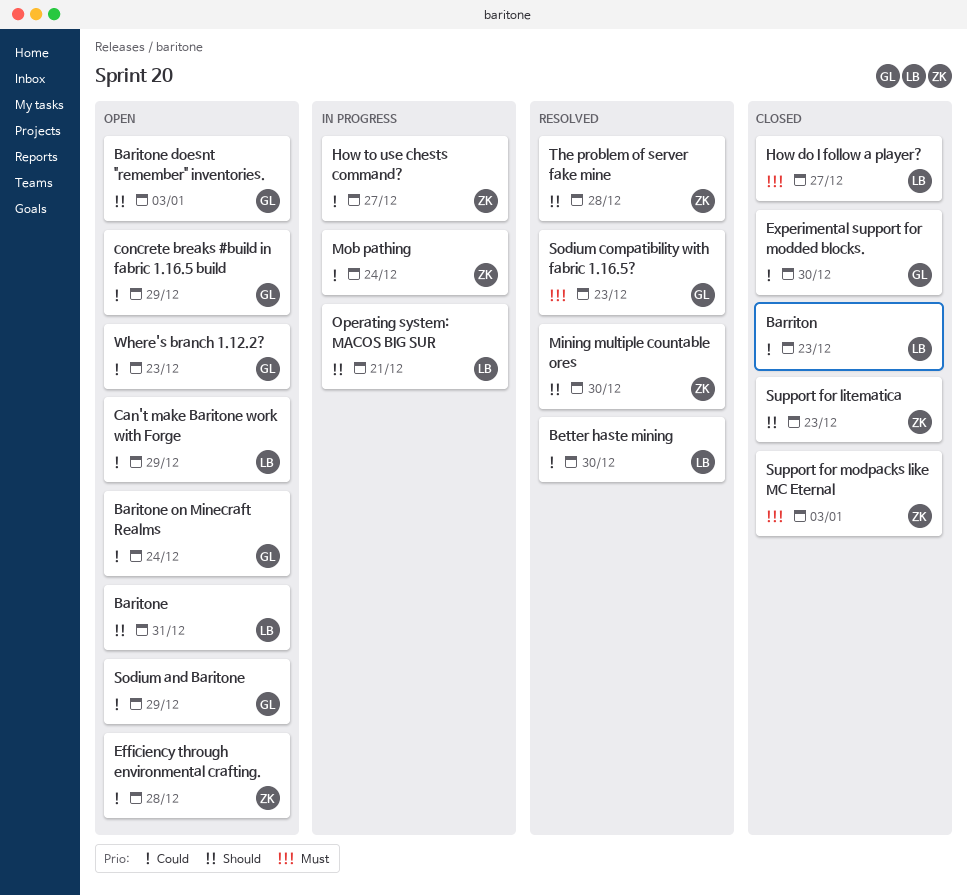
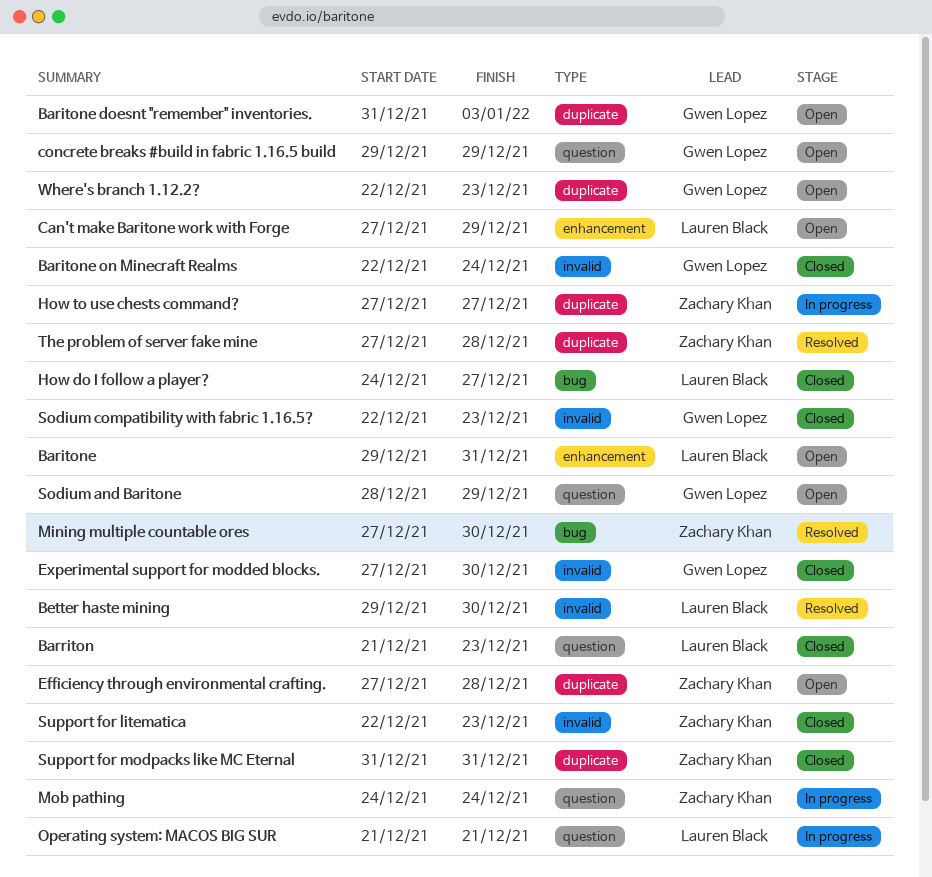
Baritone on Minecraft Realms, status: Open -> Closed
Sodium compatibility with fabric 1.16.5?, status: Resolved -> Closed
Support for modpacks like MC Eternal, due: Jan 3 -> Dec 31

